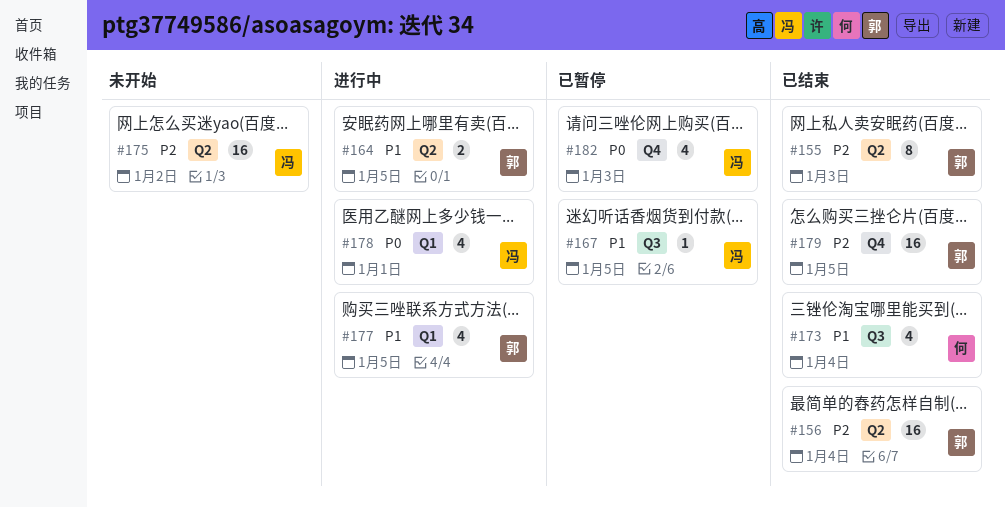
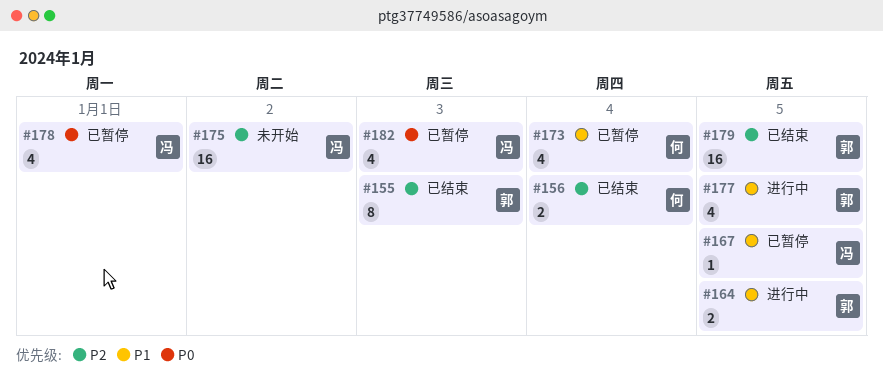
#156, owner: 郭 -> 何
#156, estimate: 16 -> 2
#173, status: 已结束 -> 已暂停
#178, status: 进行中 -> 已暂停

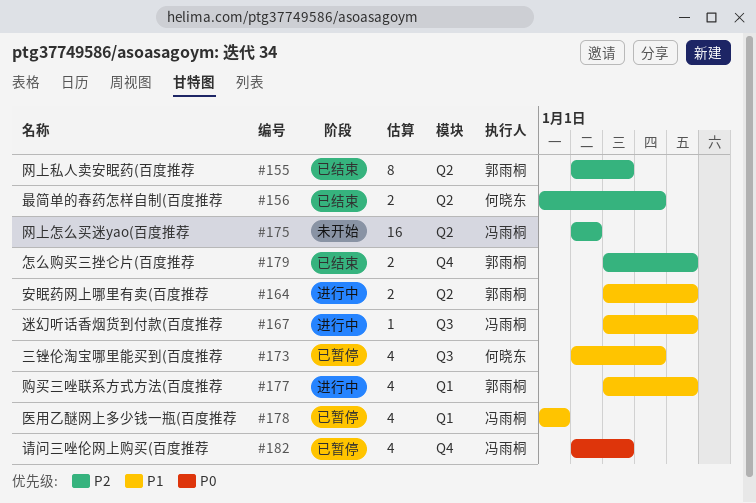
#167, status: 已暂停 -> 进行中
#178, priority: P0 -> P1
#179, estimate: 16 -> 2

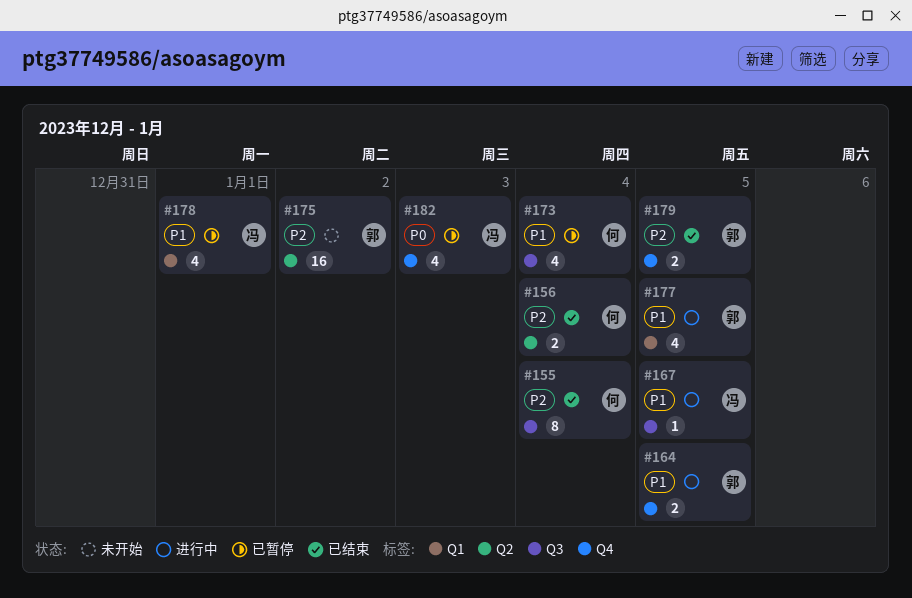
#155, owner: 郭雨桐 -> 何晓东
#155, label: Q2 -> Q3
#155, due: Jan 3 -> Jan 4
#164, label: Q2 -> Q4
#175, owner: 冯雨桐 -> 郭雨桐

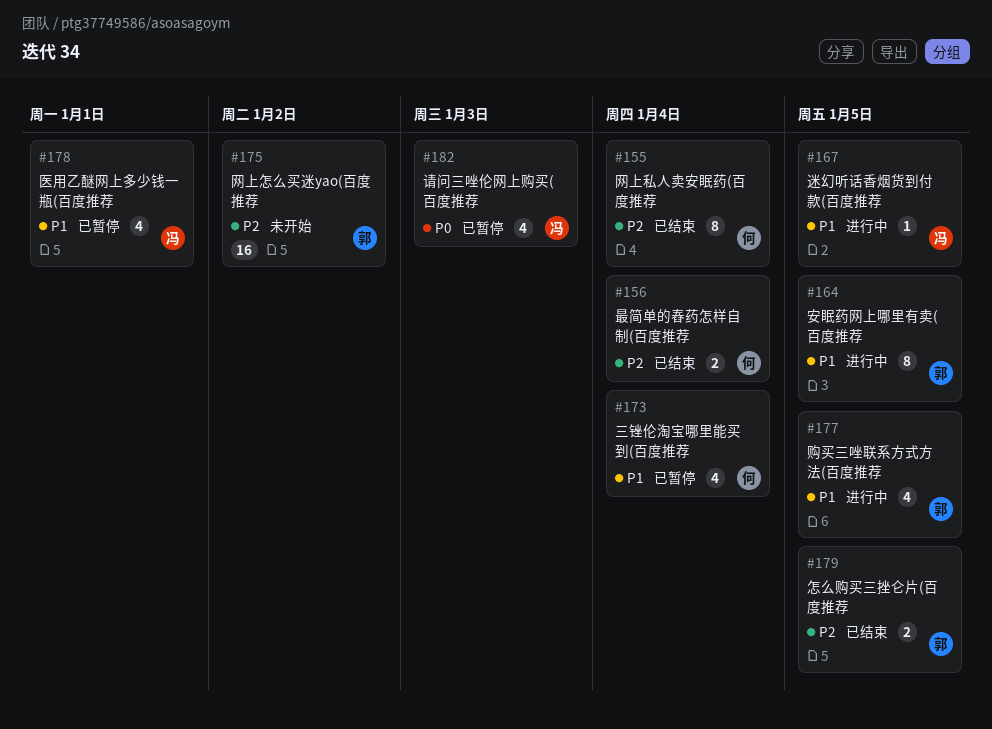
#164, estimate: 2 -> 8

